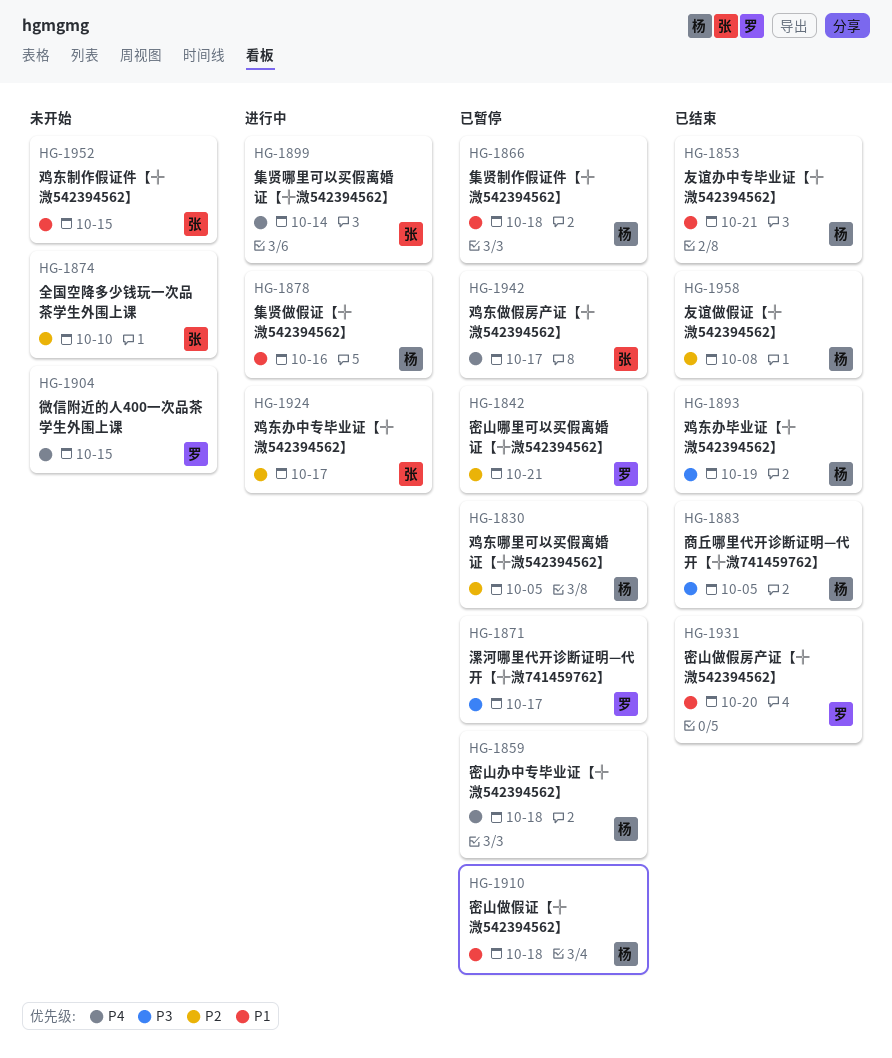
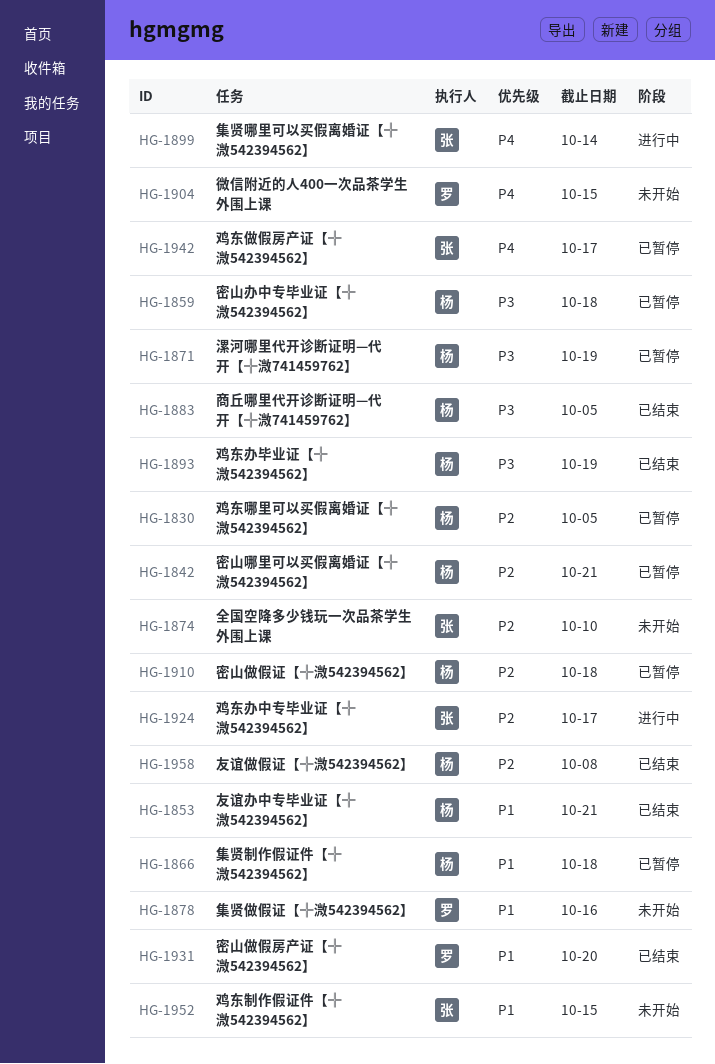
HG-1842, owner: 罗 -> 杨
HG-1859, priority: P4 -> P3
HG-1871, owner: 罗 -> 杨
HG-1871, due: Oct 17 -> Oct 19
HG-1878, status: 进行中 -> 未开始
HG-1878, owner: 杨 -> 罗
HG-1910, priority: P1 -> P2

